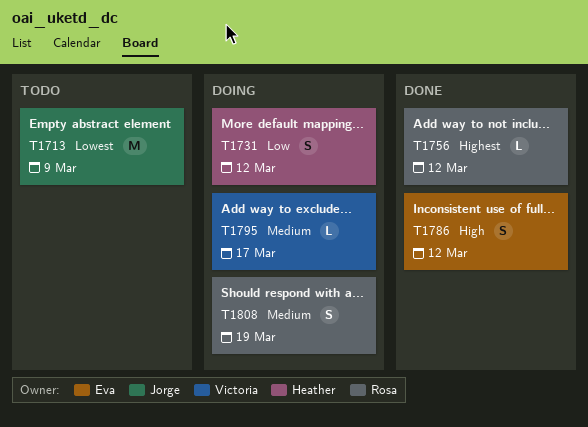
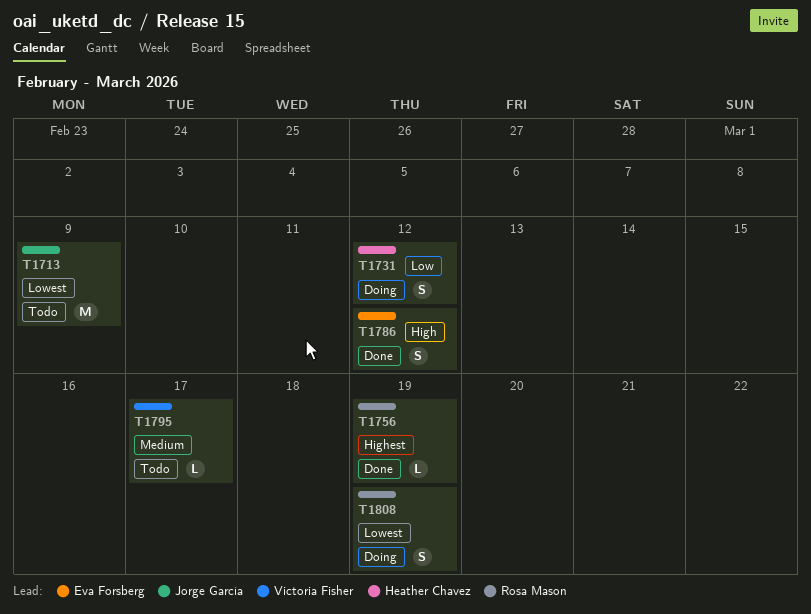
T1756, due: Mar 12 -> Mar 19
T1795, status: Doing -> Todo
T1808, priority: Medium -> Lowest

